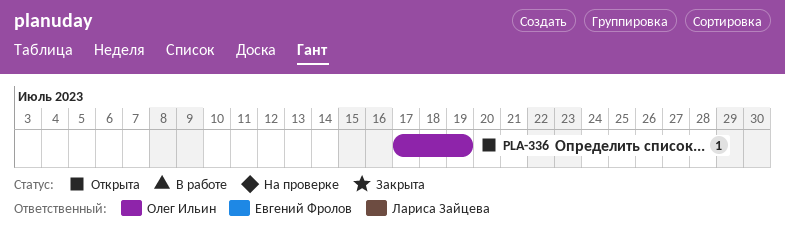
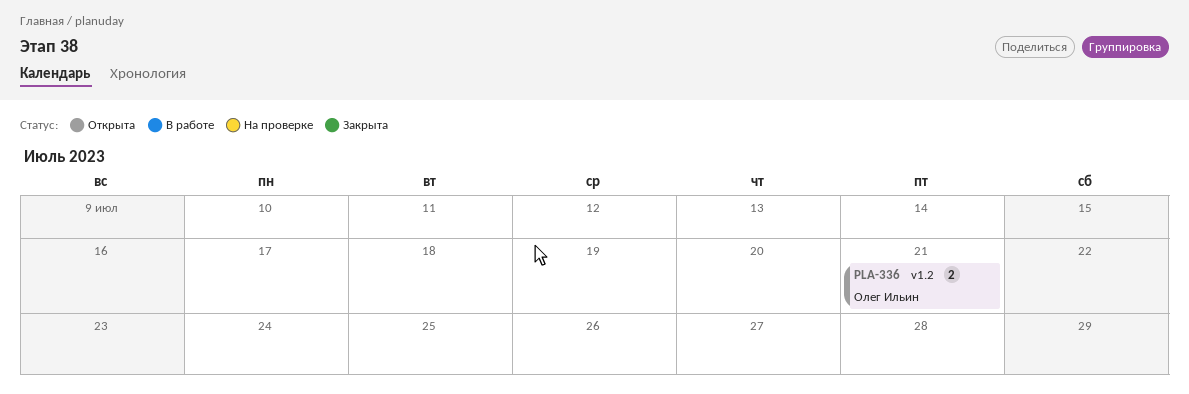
PLA-336, estimate: 1 -> 2
PLA-336, due: Jul 19 -> Jul 21

